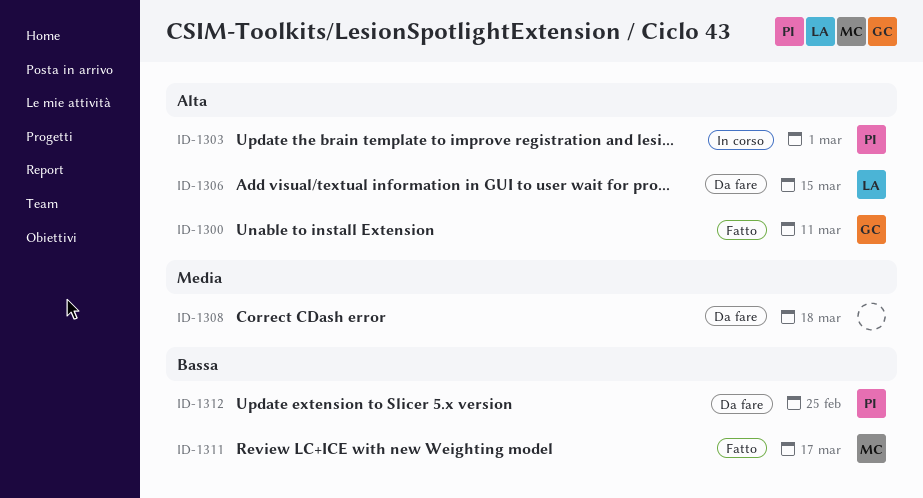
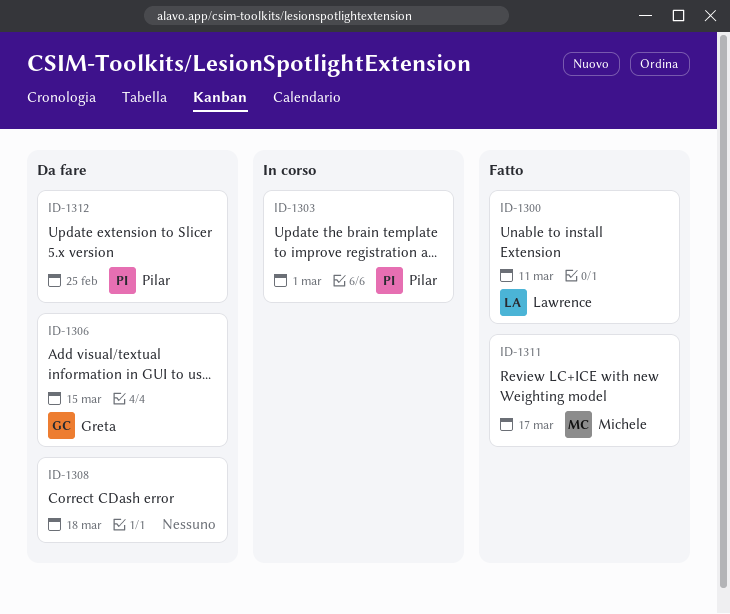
ID-1300, owner: Greta -> Lawrence
ID-1306, owner: Lawrence -> Greta

